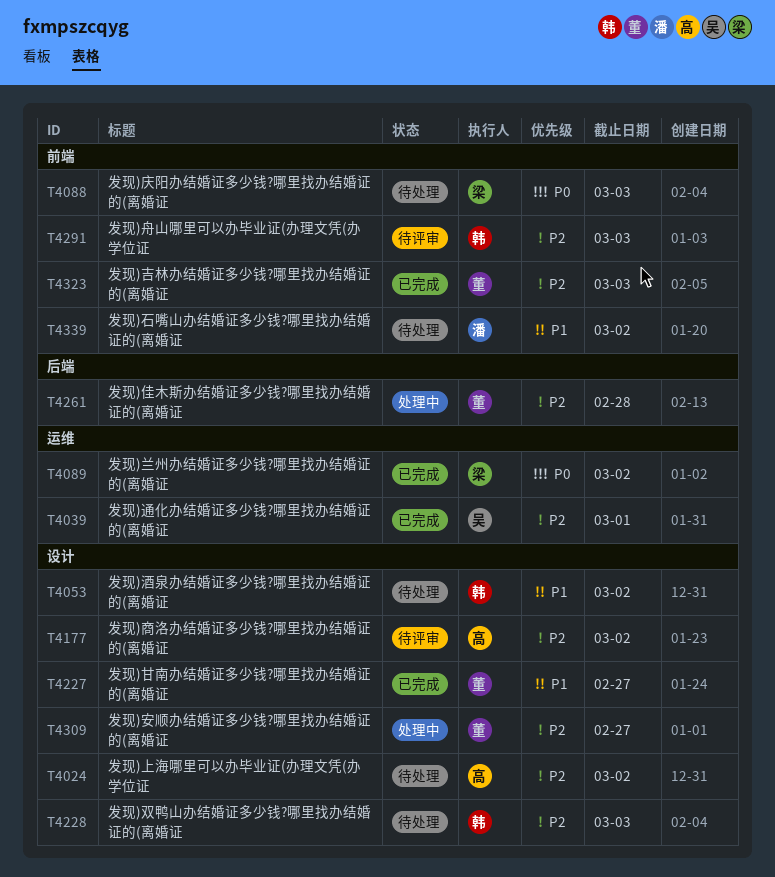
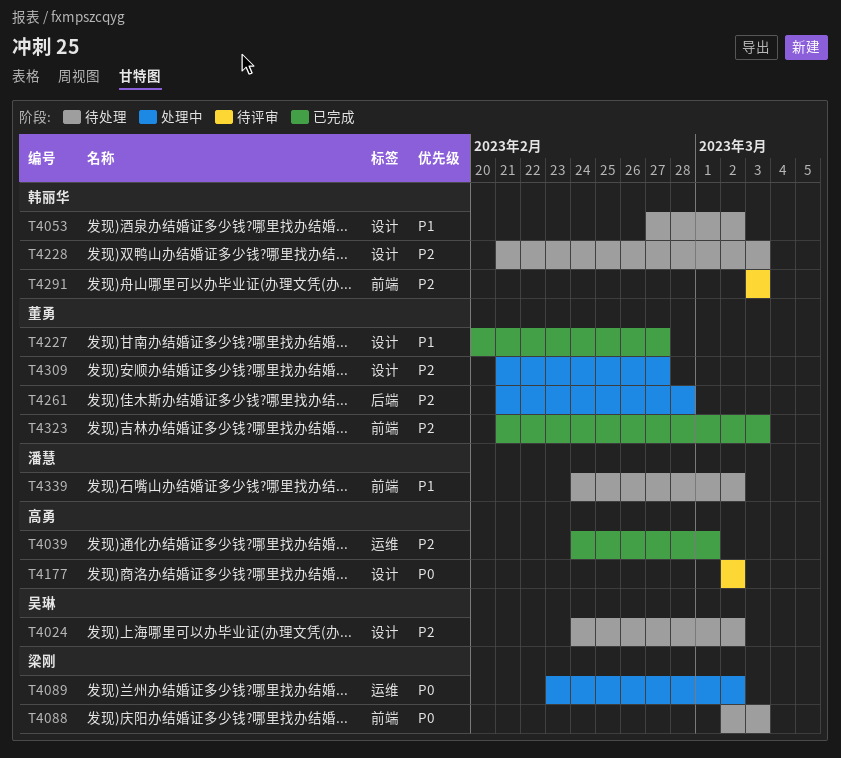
T4024, owner: 高勇 -> 吴琳
T4039, owner: 吴琳 -> 高勇
T4089, status: 已完成 -> 处理中
T4177, priority: P2 -> P0

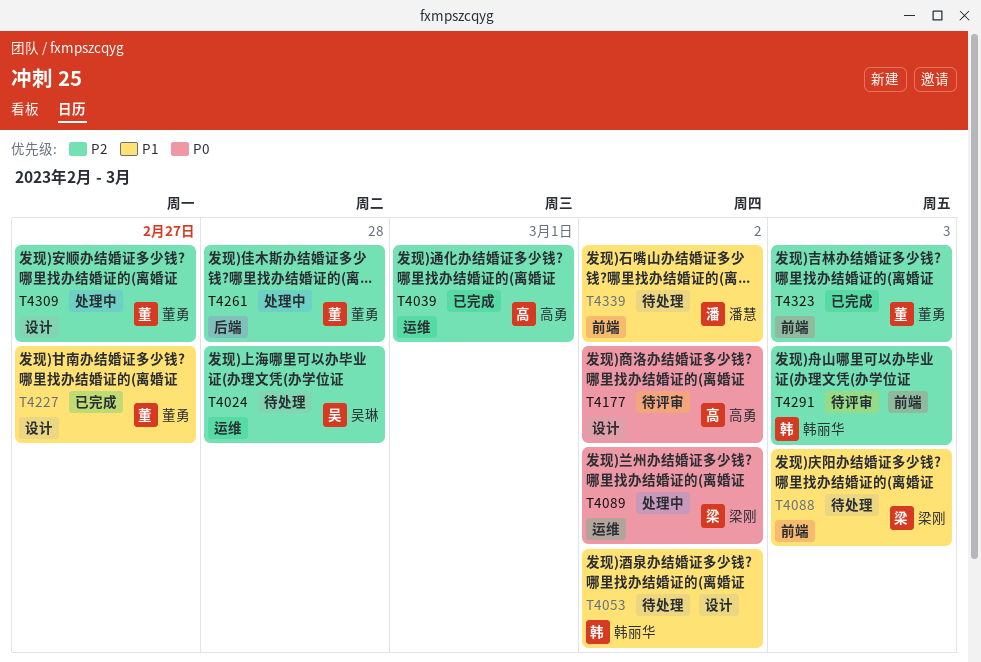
T4024, label: 设计 -> 运维
T4024, due: Mar 2 -> Feb 28
T4088, priority: P0 -> P1
T4228: present -> none

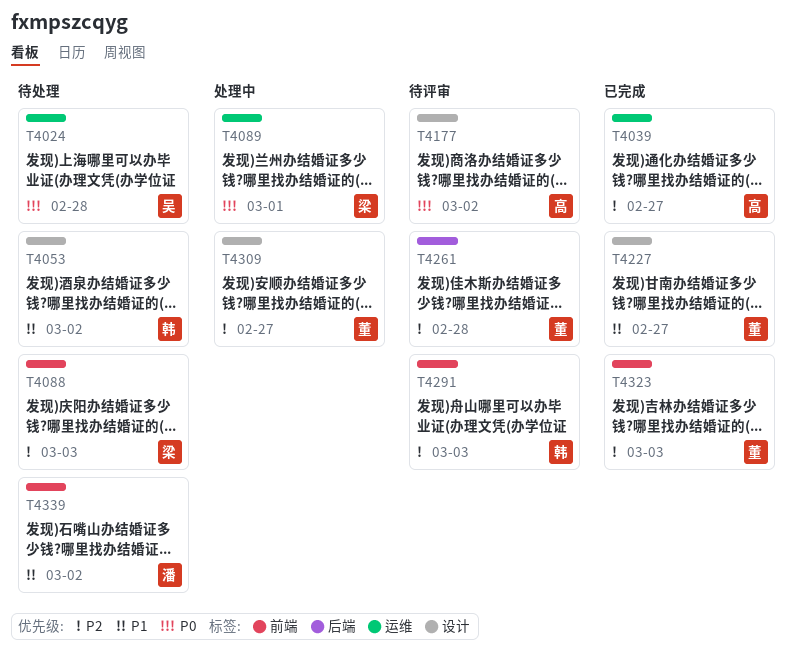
T4024, priority: P2 -> P0
T4039, due: Mar 1 -> Feb 27
T4088, priority: P1 -> P2
T4089, due: Mar 2 -> Mar 1
T4261, status: 处理中 -> 待评审

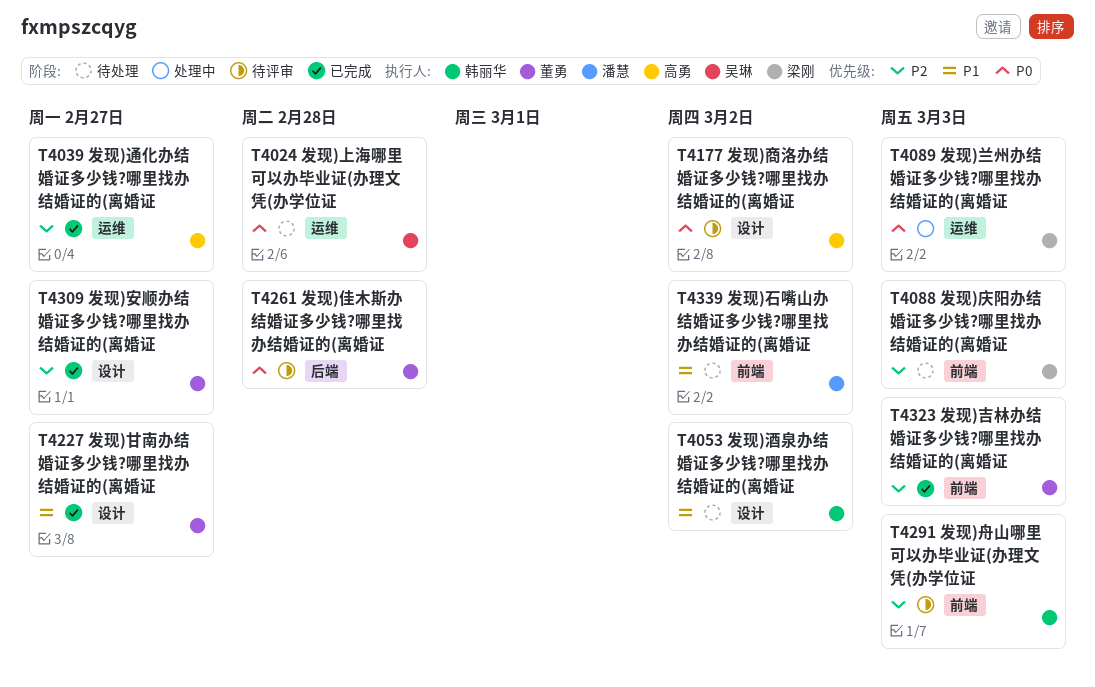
T4089, due: Mar 1 -> Mar 3
T4261, priority: P2 -> P0
T4309, status: 处理中 -> 已完成

